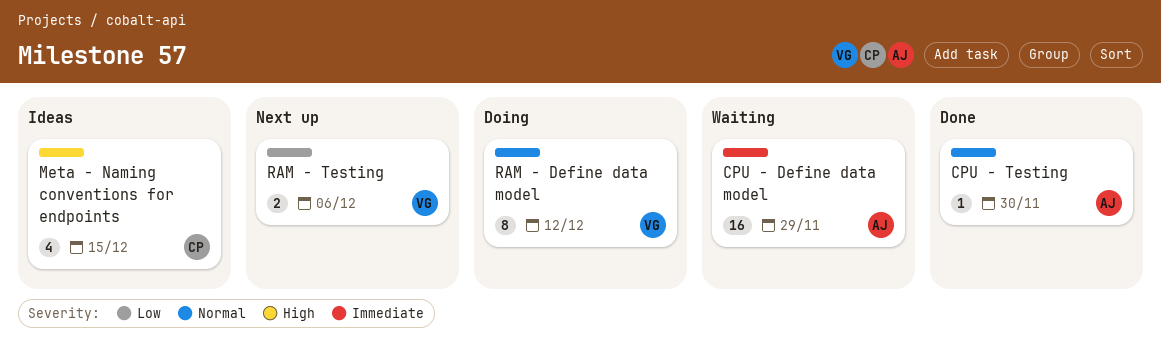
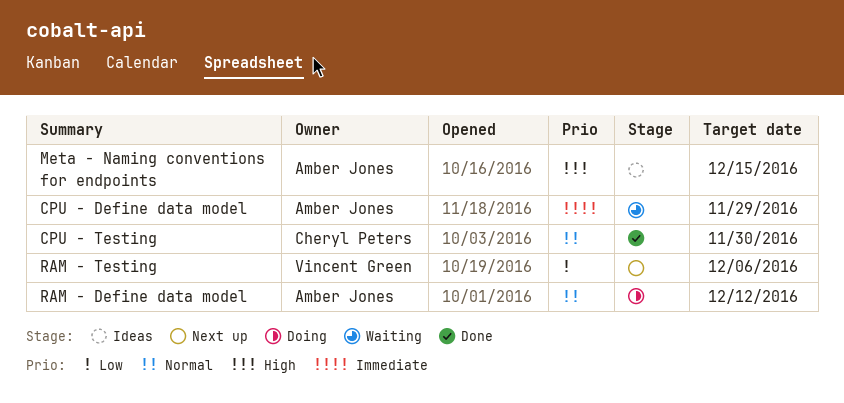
CPU - Testing, owner: Amber Jones -> Cheryl Peters
Meta - Naming conventions for endpoints, owner: Cheryl Peters -> Amber Jones
RAM - Define data model, owner: Vincent Green -> Amber Jones

